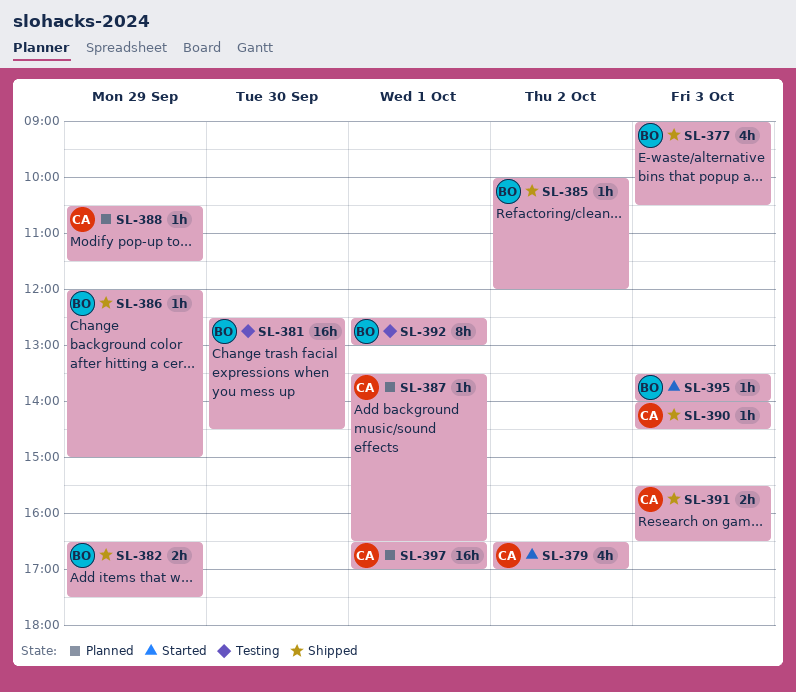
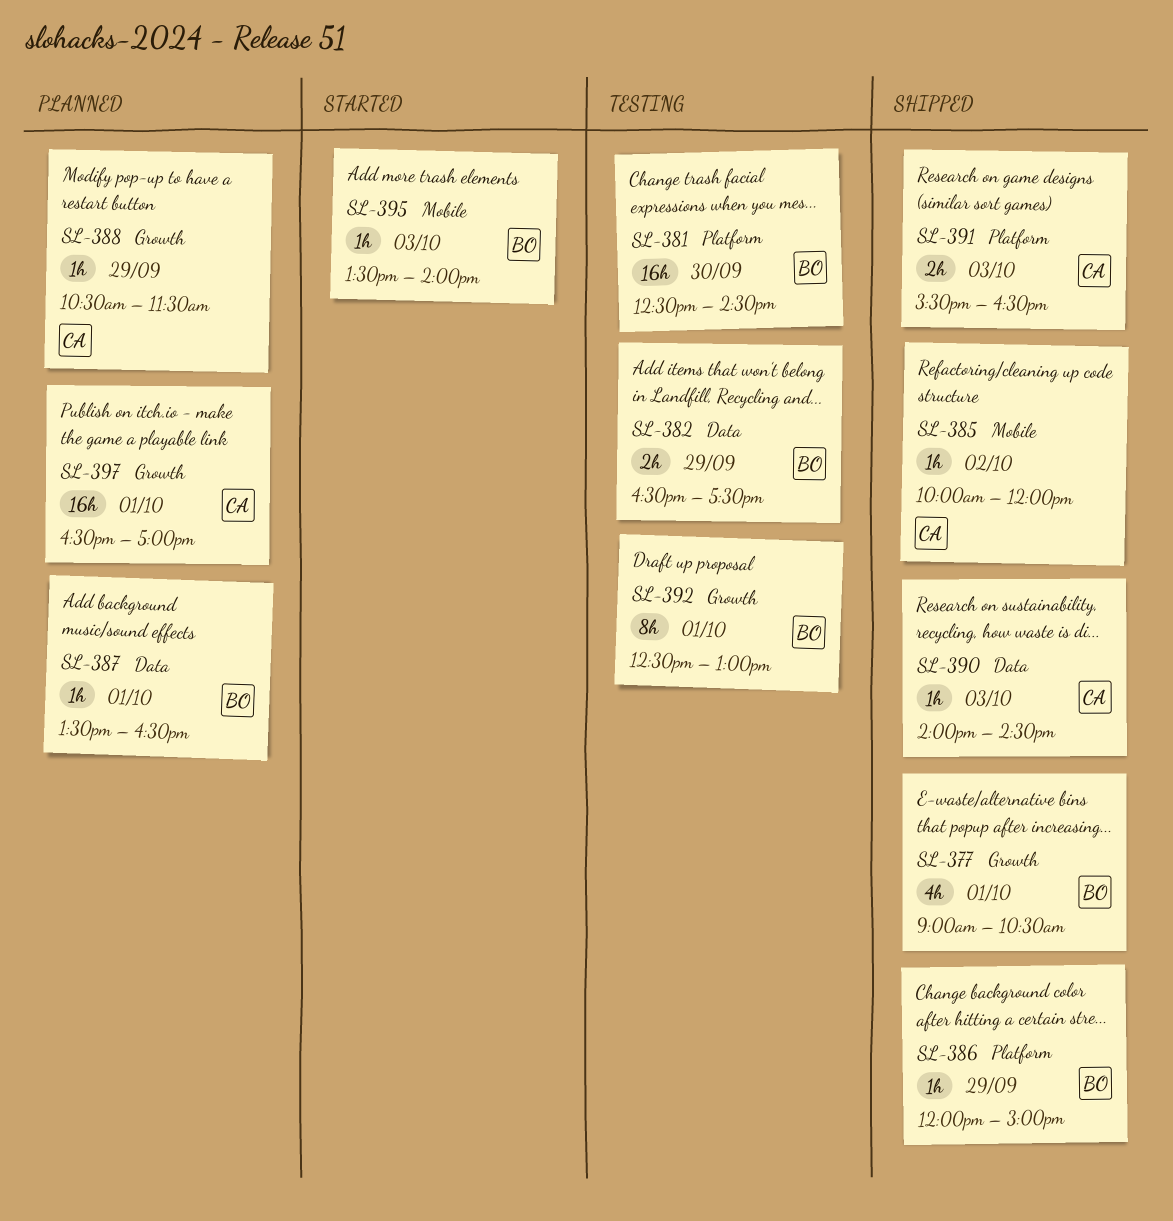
SL-377, day: Oct 3 -> Oct 1
SL-379: present -> none
SL-382, status: Shipped -> Testing
SL-385, owner: BO -> CA
SL-387, owner: CA -> BO

